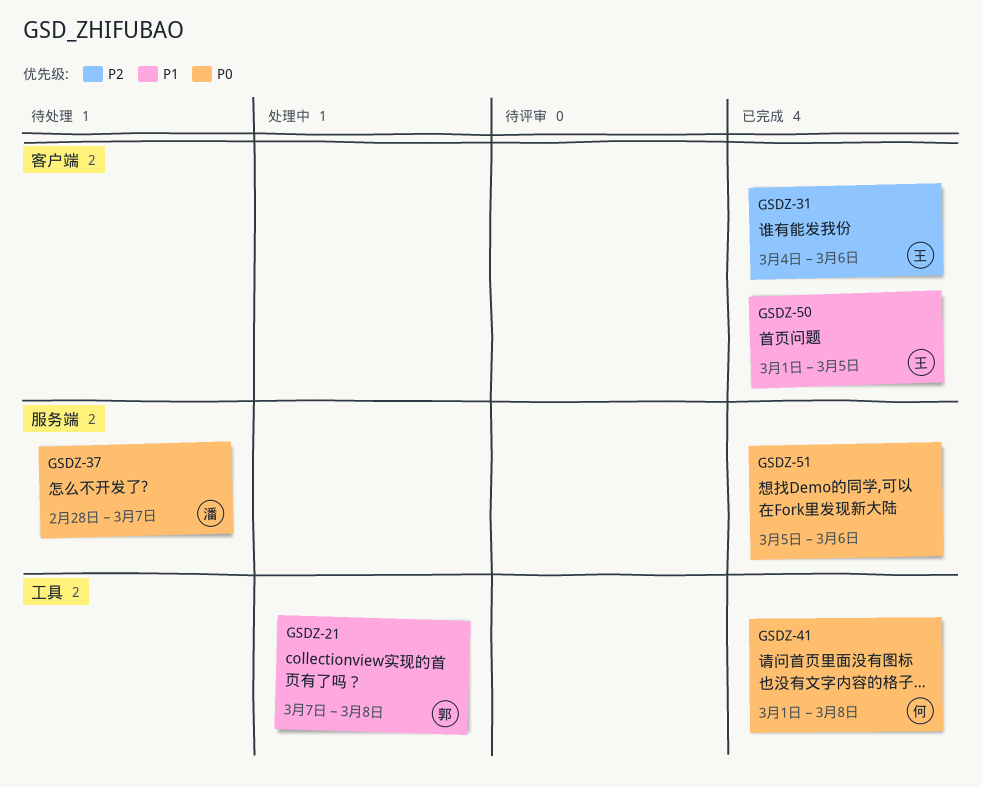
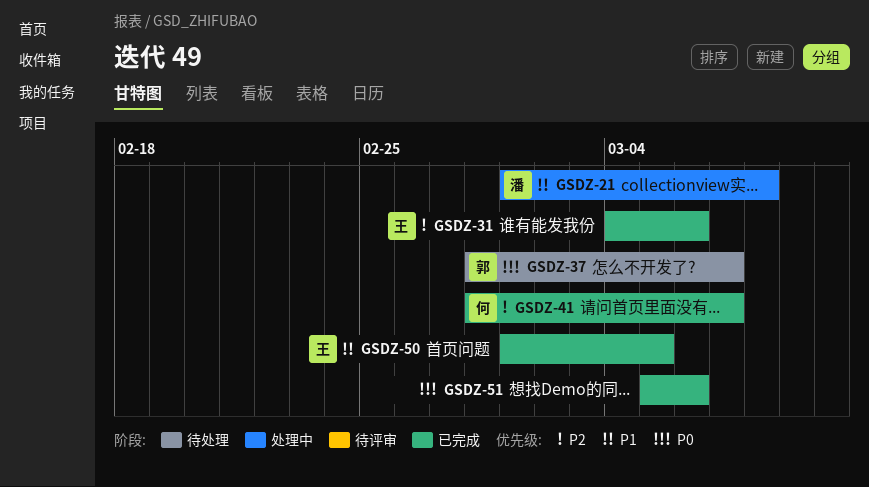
GSDZ-21, owner: 郭 -> 潘
GSDZ-21, start: Mar 7 -> Mar 1
GSDZ-37, owner: 潘 -> 郭
GSDZ-41, priority: P0 -> P2
GSDZ-41, start: Mar 1 -> Feb 28
GSDZ-41, due: Mar 8 -> Mar 7

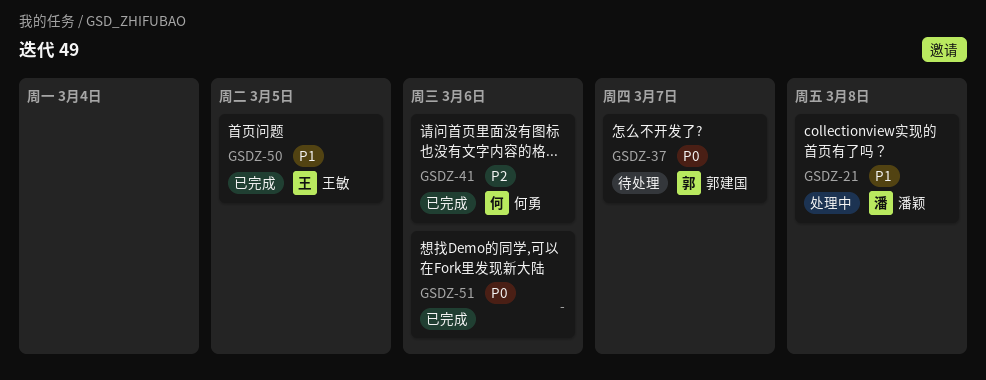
GSDZ-31: present -> none
GSDZ-41, due: Mar 7 -> Mar 6

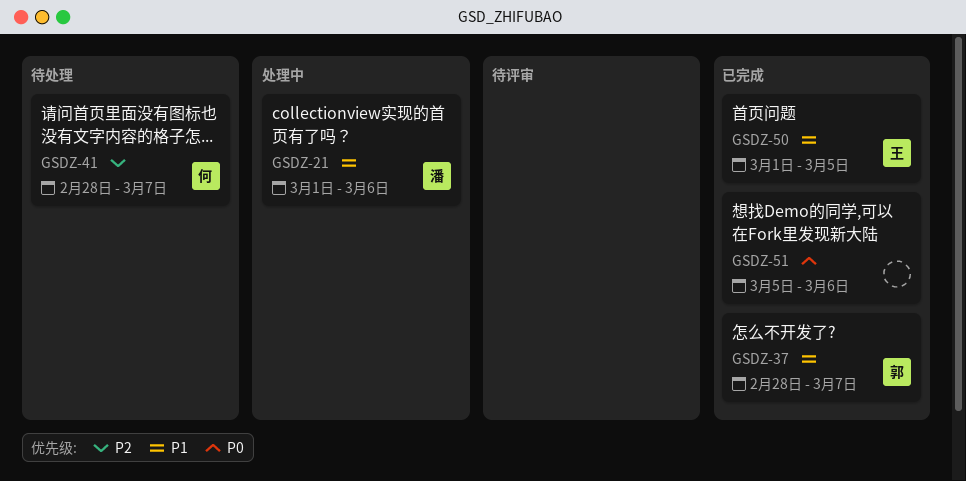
GSDZ-21, due: Mar 8 -> Mar 6
GSDZ-37, status: 待处理 -> 已完成
GSDZ-37, priority: P0 -> P1
GSDZ-41, status: 已完成 -> 待处理
GSDZ-41, due: Mar 6 -> Mar 7

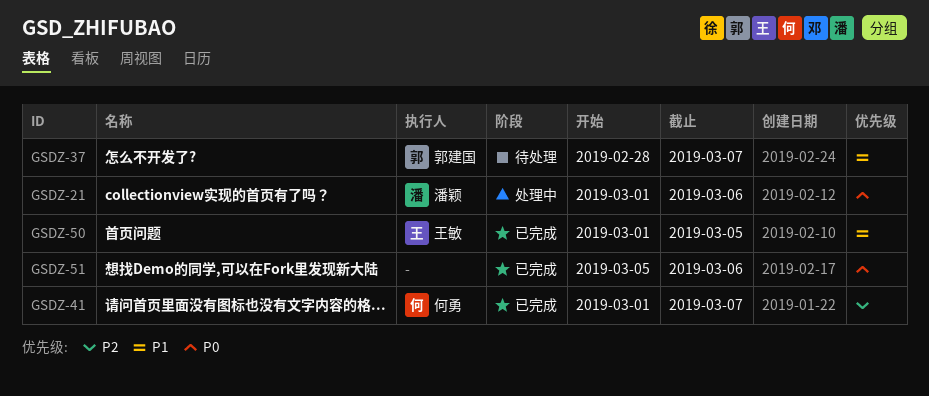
GSDZ-21, priority: P1 -> P0
GSDZ-37, status: 已完成 -> 待处理
GSDZ-41, status: 待处理 -> 已完成
GSDZ-41, start: Feb 28 -> Mar 1

